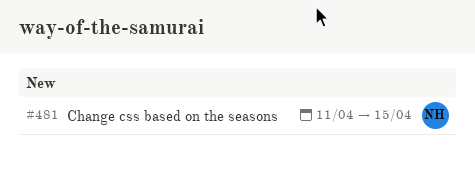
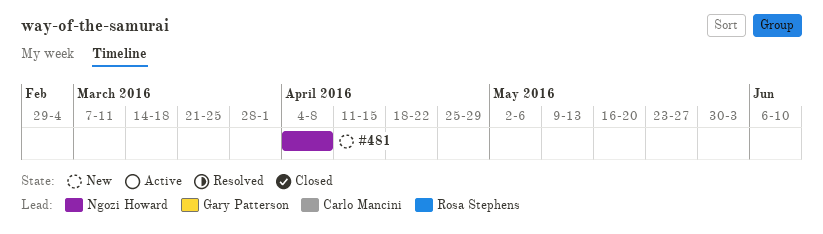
#481, start: Apr 11 -> Apr 4
#481, due: Apr 15 -> Apr 8

